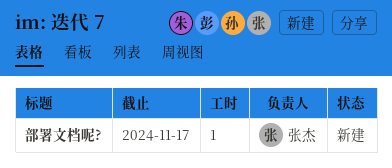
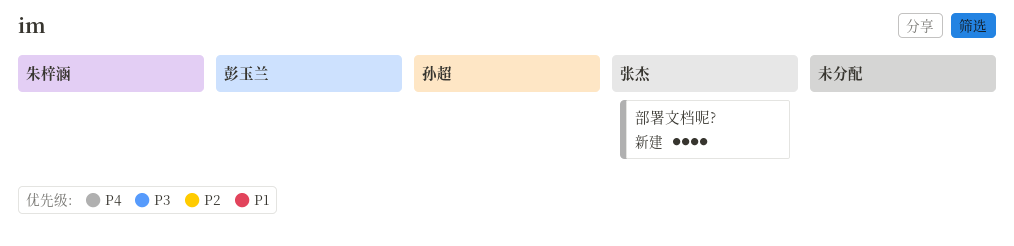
部署文档呢?, estimate: 1 -> 4

